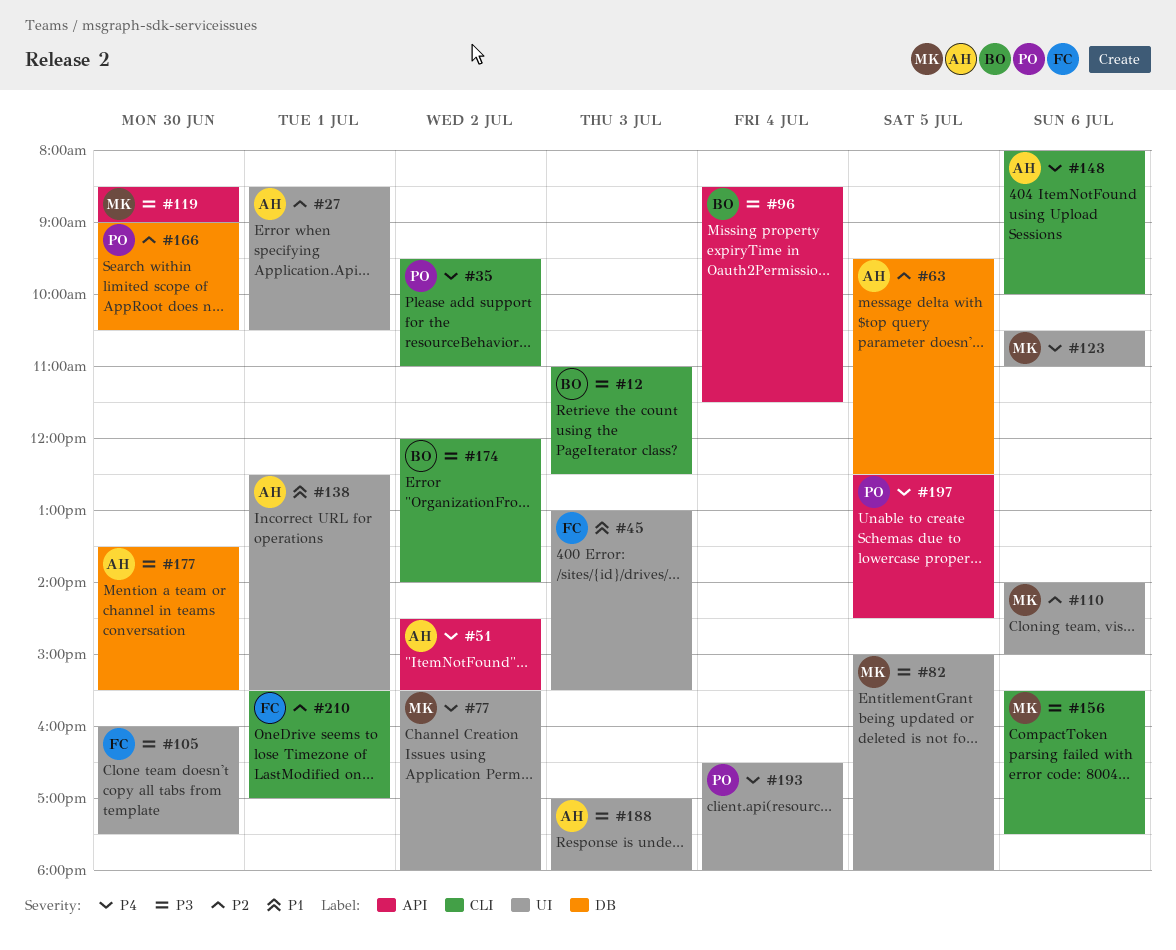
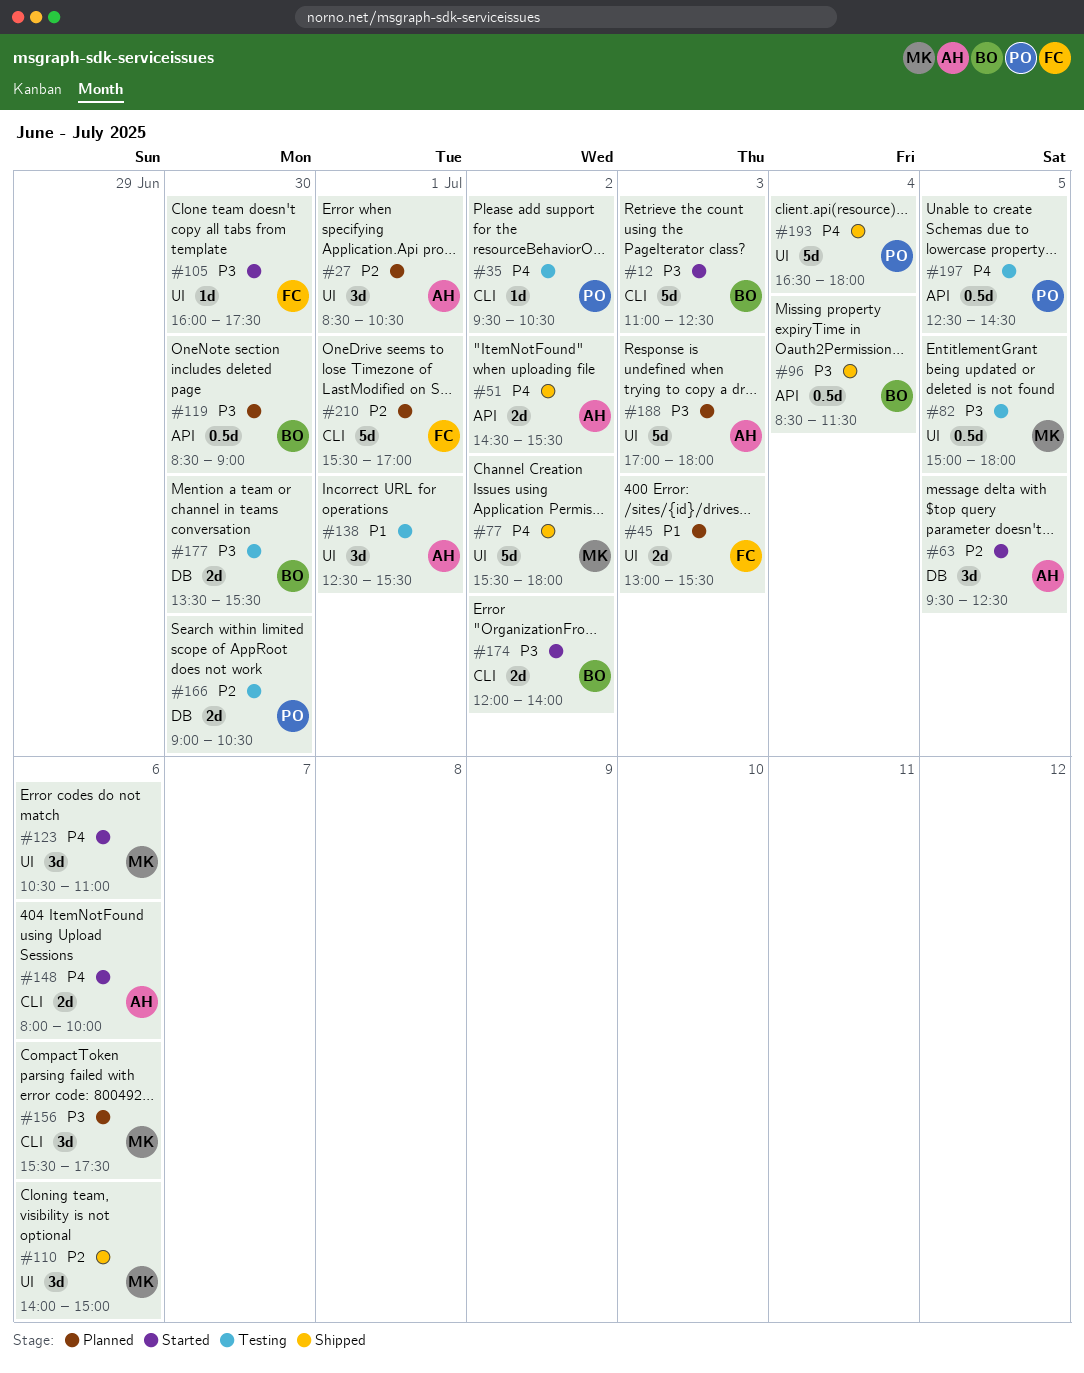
#35, ends: 11:00 -> 10:30
#119, owner: MK -> BO
#177, owner: AH -> BO

